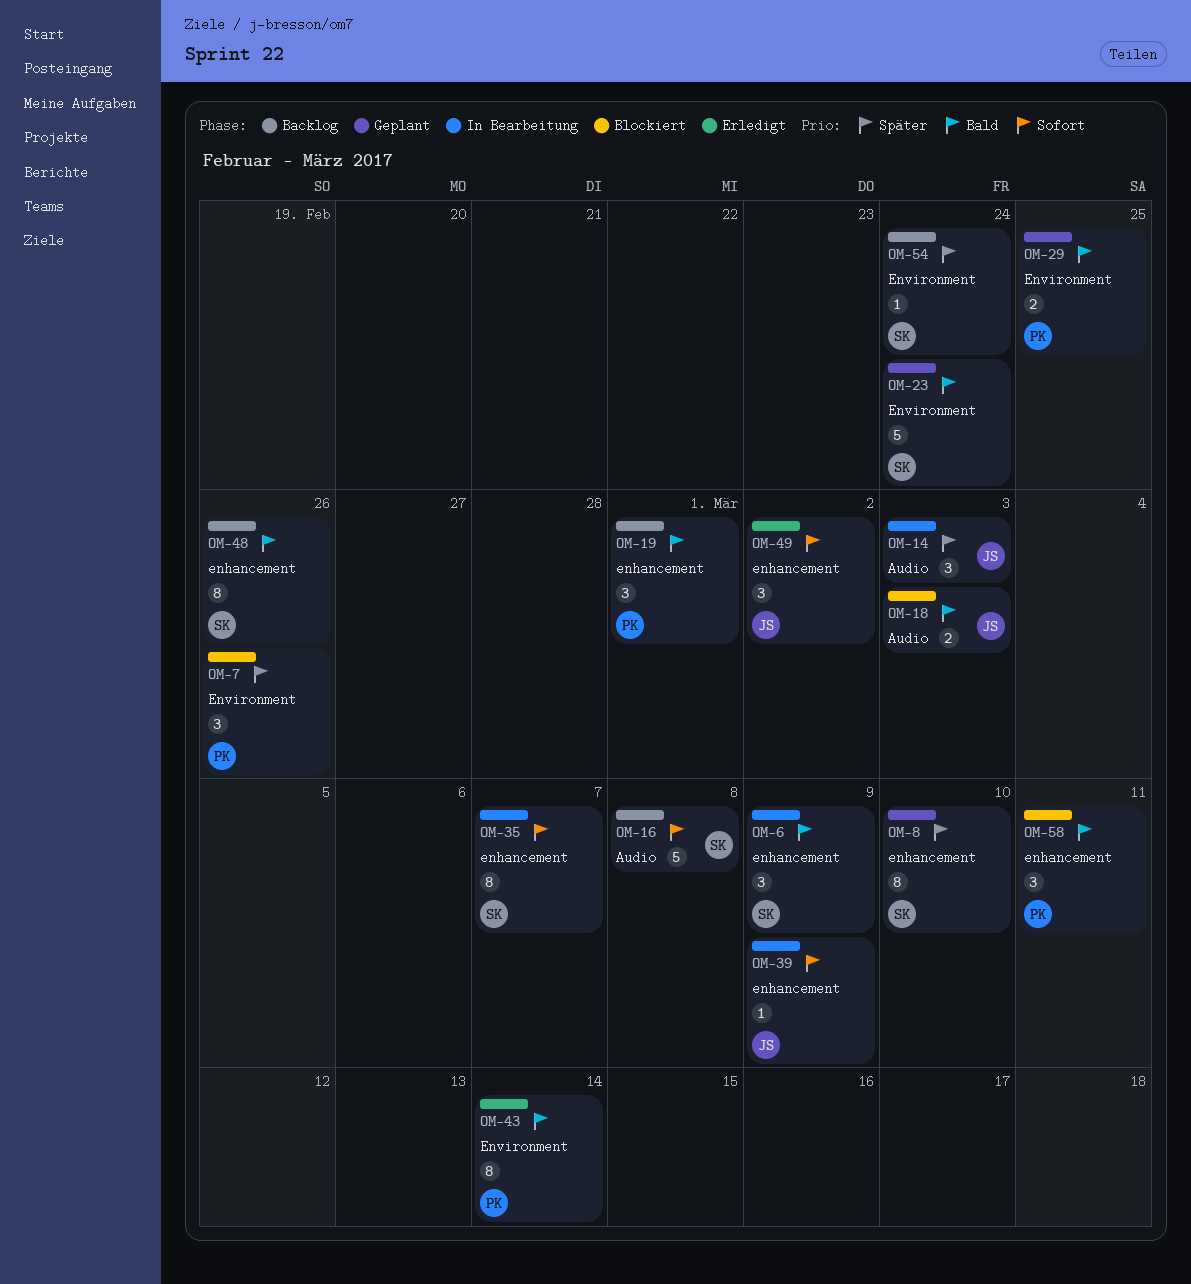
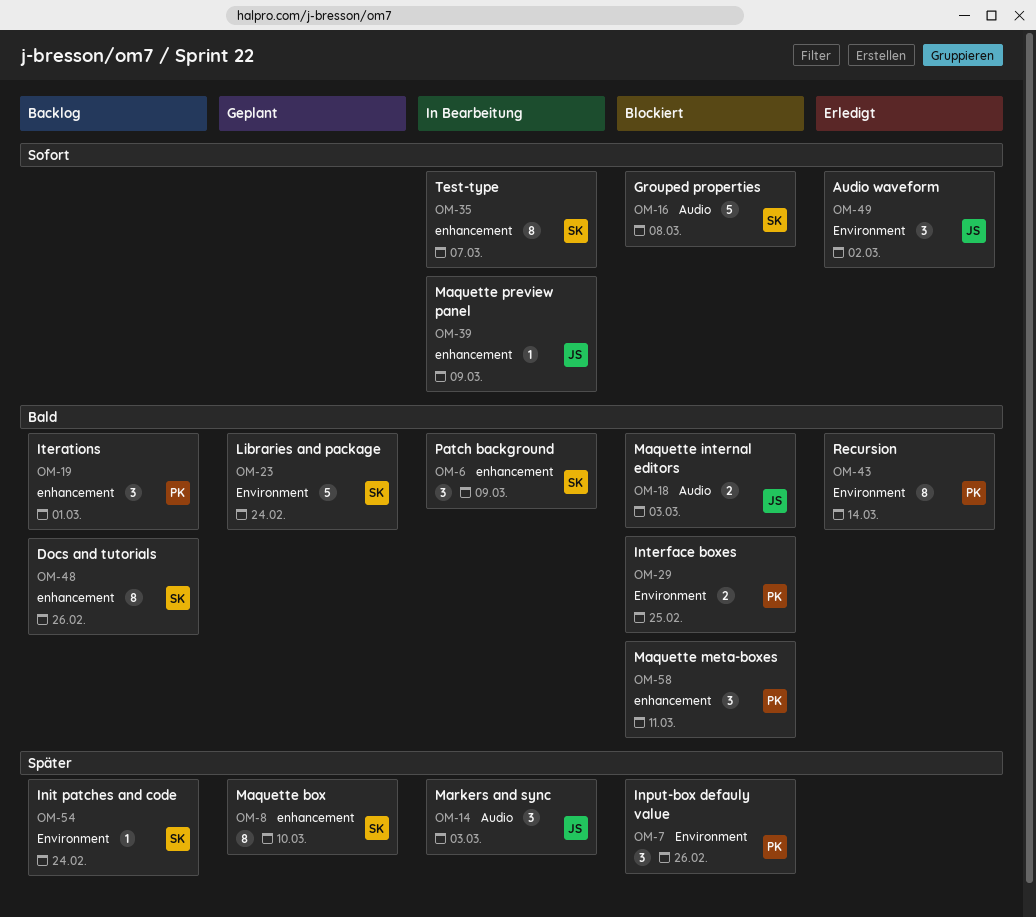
OM-16, status: Backlog -> Blockiert
OM-29, status: Geplant -> Blockiert
OM-49, label: enhancement -> Environment

